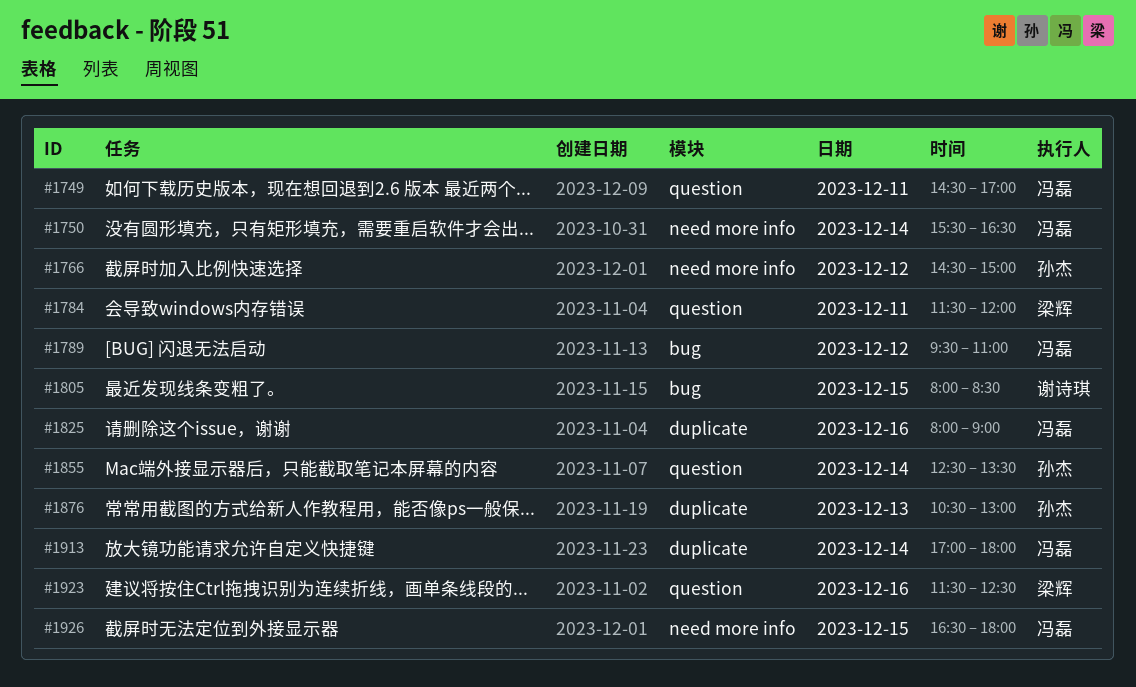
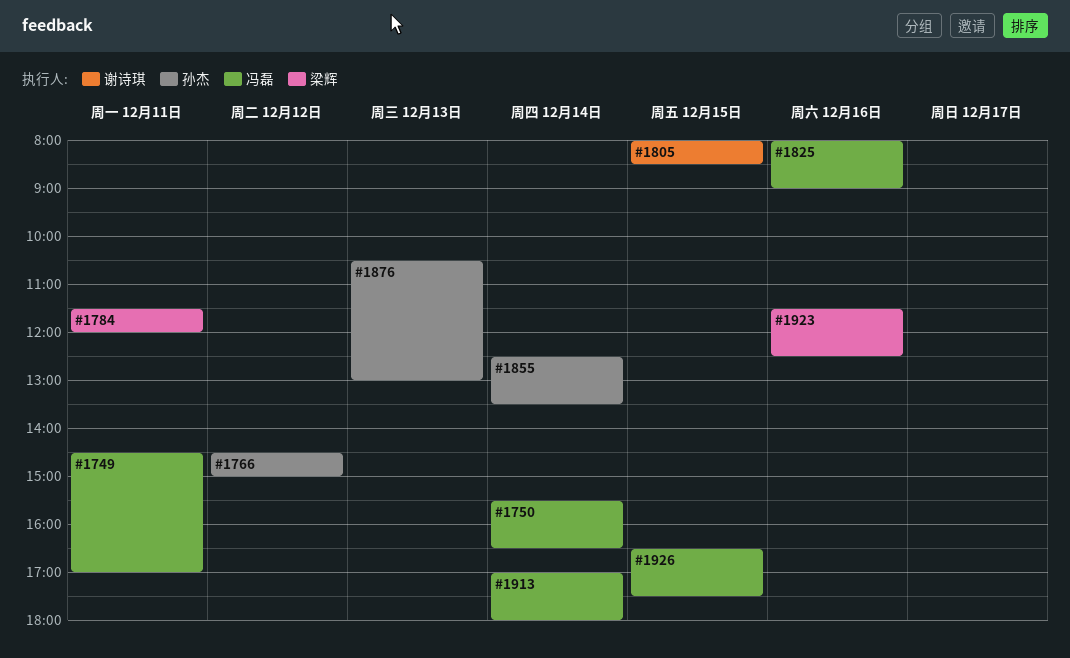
#1789: present -> none
#1926, ends: 18:00 -> 17:30

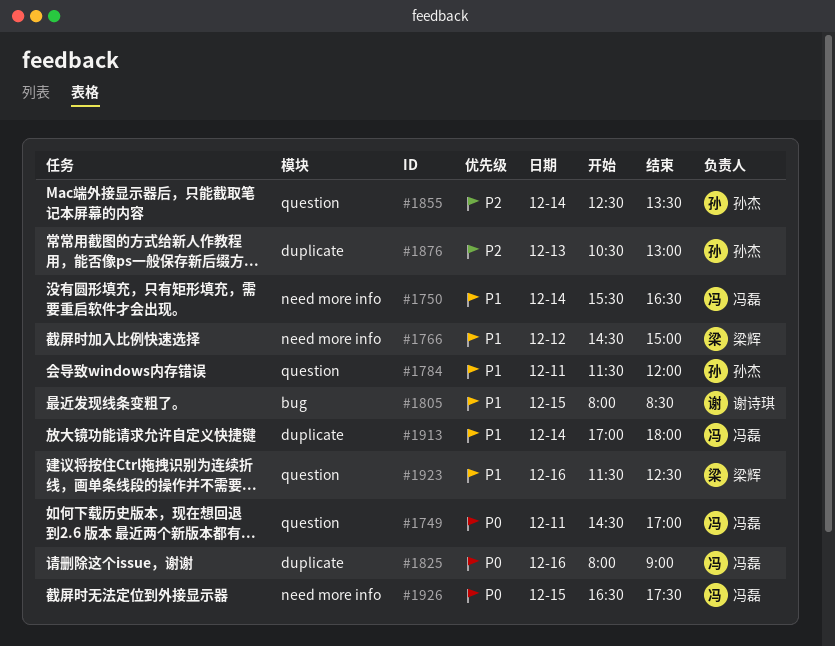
#1766, owner: 孙杰 -> 梁辉
#1784, owner: 梁辉 -> 孙杰

